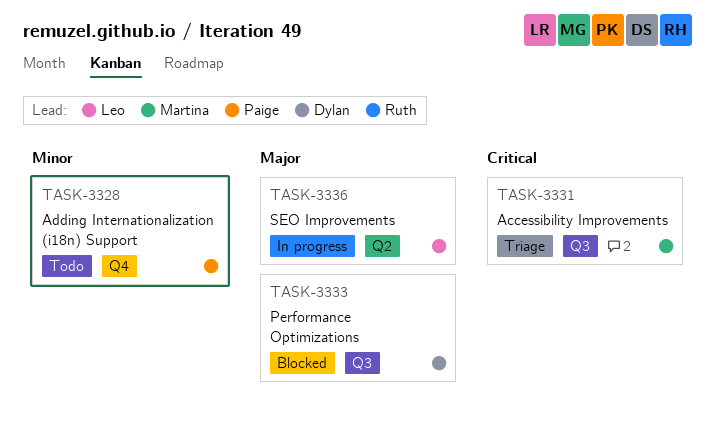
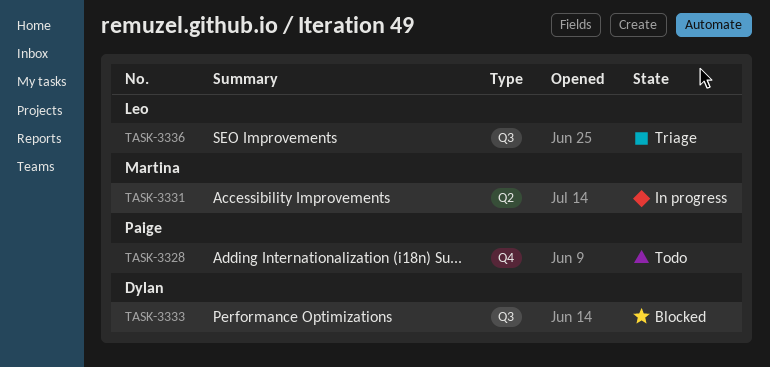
TASK-3331, status: Triage -> In progress
TASK-3331, label: Q3 -> Q2
TASK-3336, status: In progress -> Triage
TASK-3336, label: Q2 -> Q3

